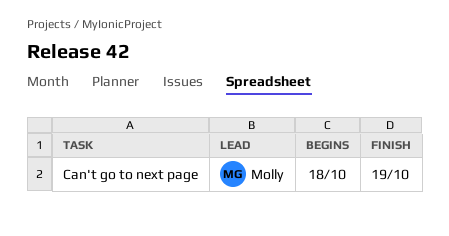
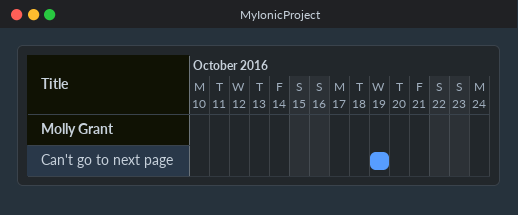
Can't go to next page, start: Oct 18 -> Oct 19

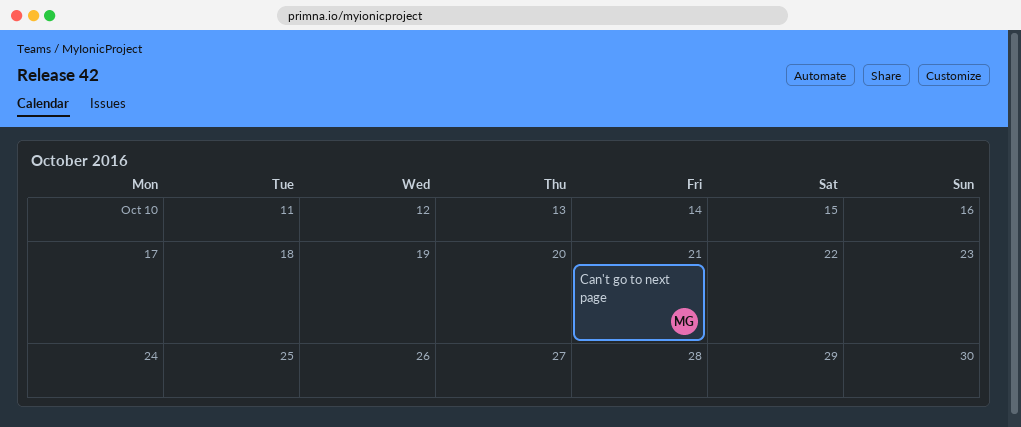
Can't go to next page, due: Oct 19 -> Oct 21

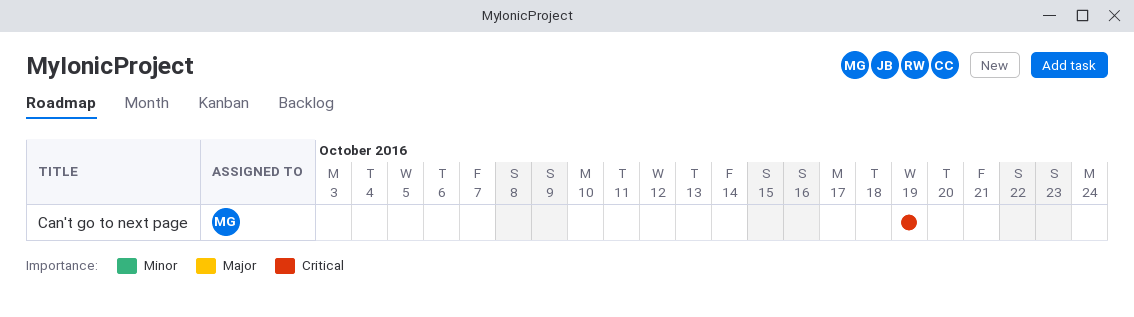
Can't go to next page, due: Oct 21 -> Oct 19

